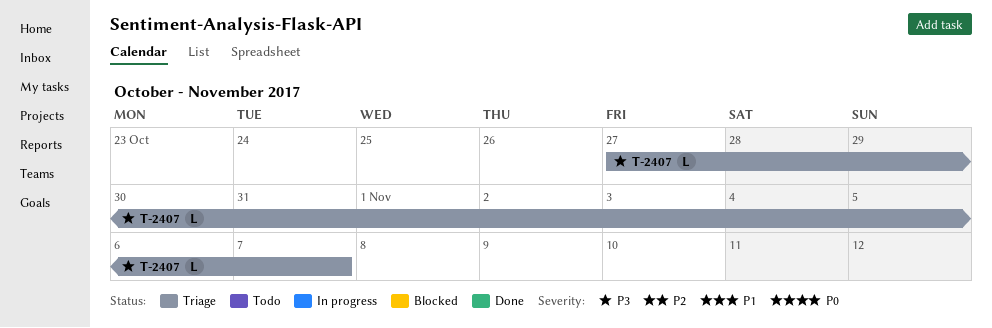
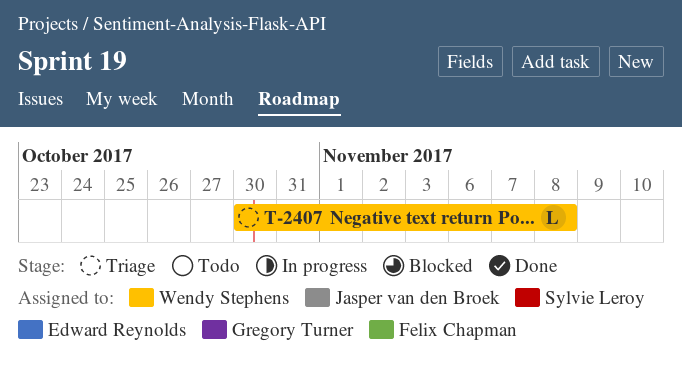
T-2407, start: Oct 27 -> Oct 30
T-2407, due: Nov 7 -> Nov 8

